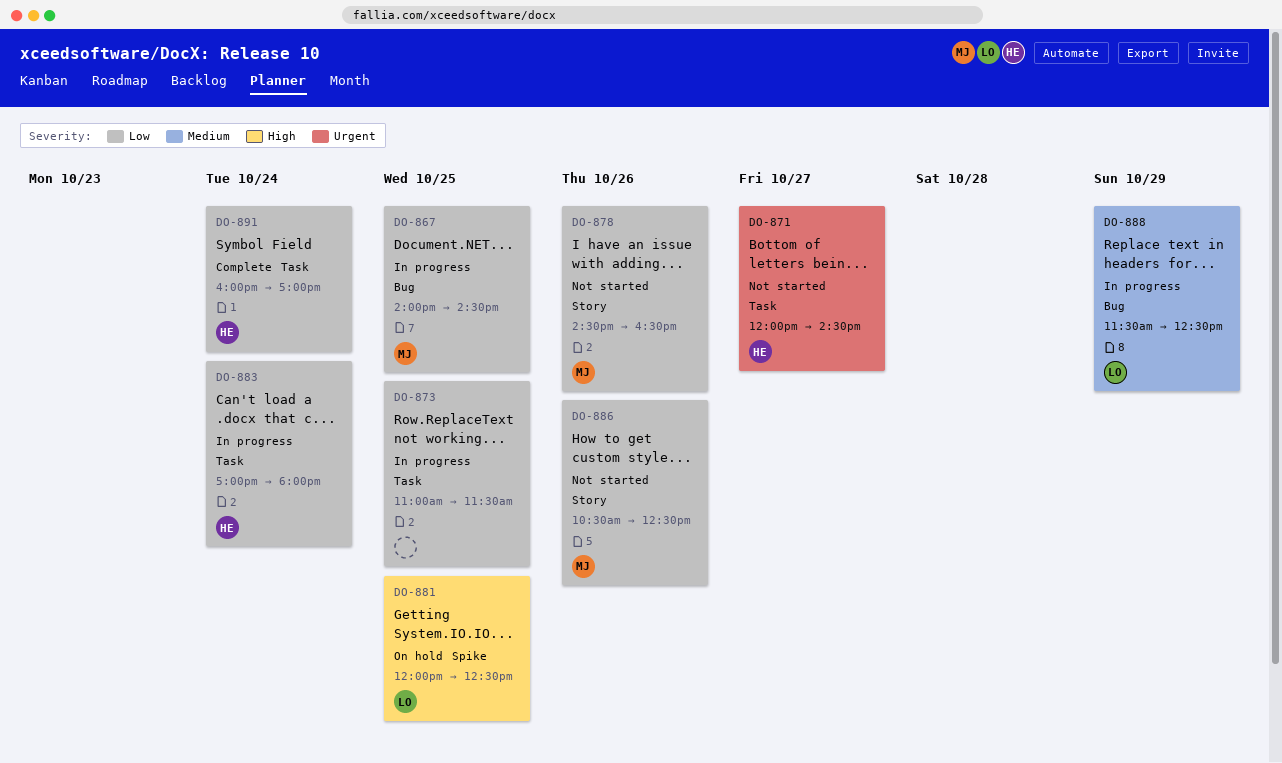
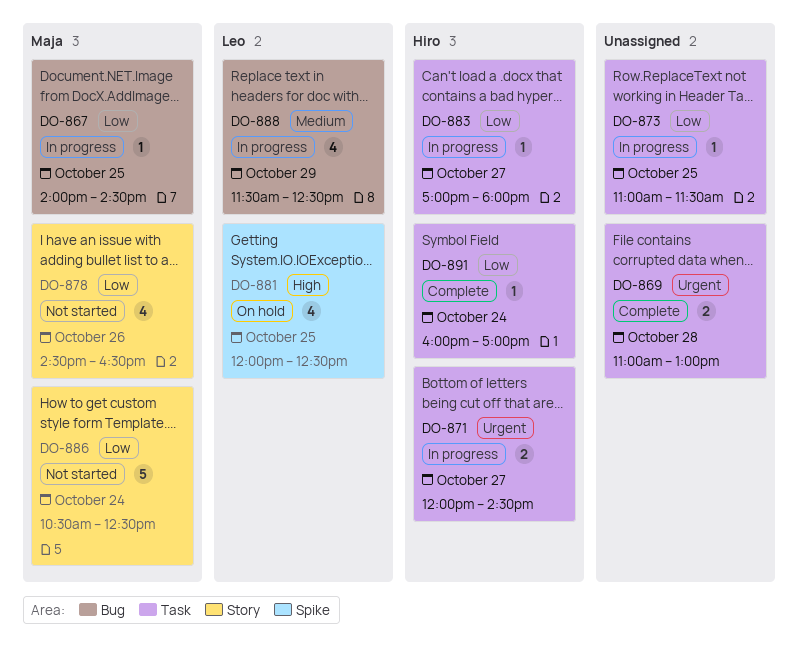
DO-869: none -> present
DO-871, status: Not started -> In progress
DO-883, day: Oct 24 -> Oct 27
DO-886, day: Oct 26 -> Oct 24

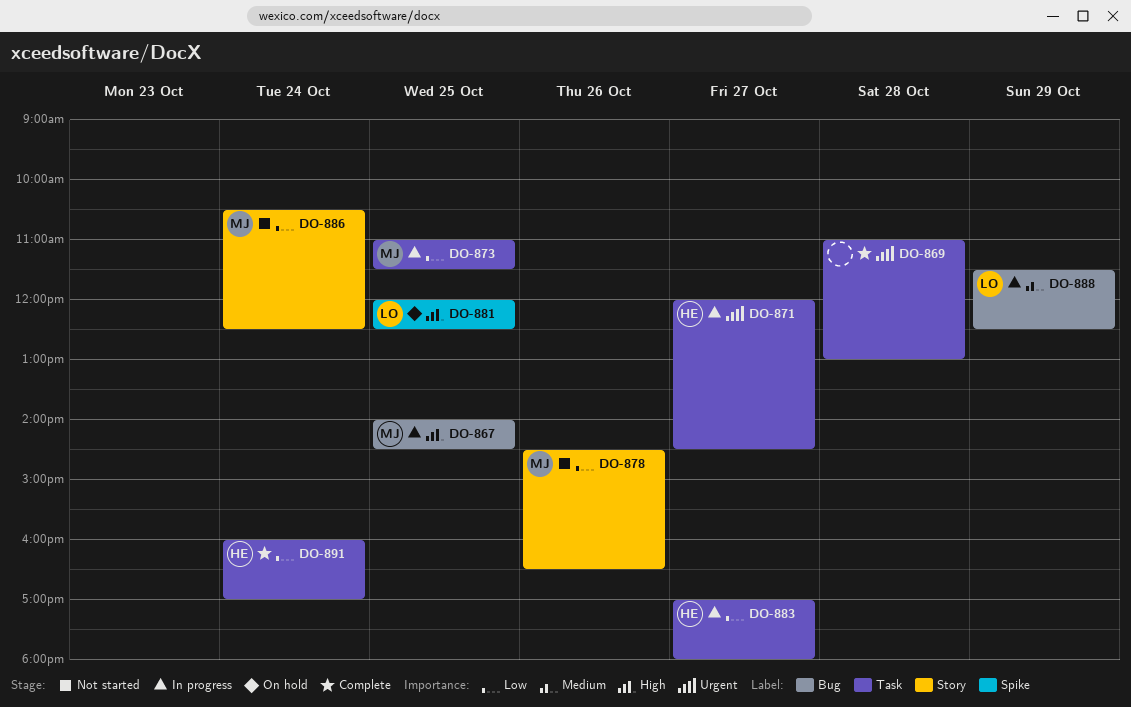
DO-867, priority: Low -> High
DO-873, owner: none -> Maja

